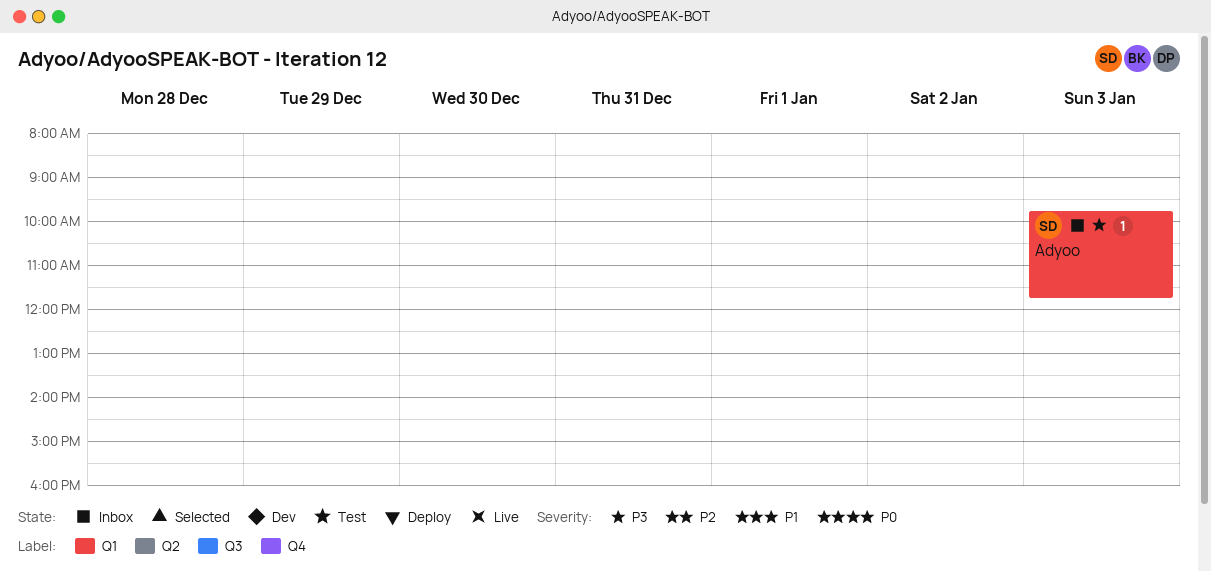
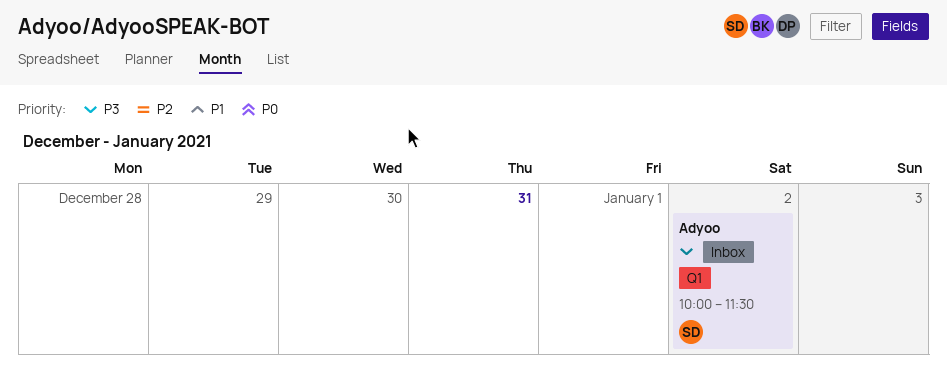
Adyoo, day: Jan 3 -> Jan 2
Adyoo, begins: 09:45 -> 10:00
Adyoo, ends: 11:45 -> 11:30

